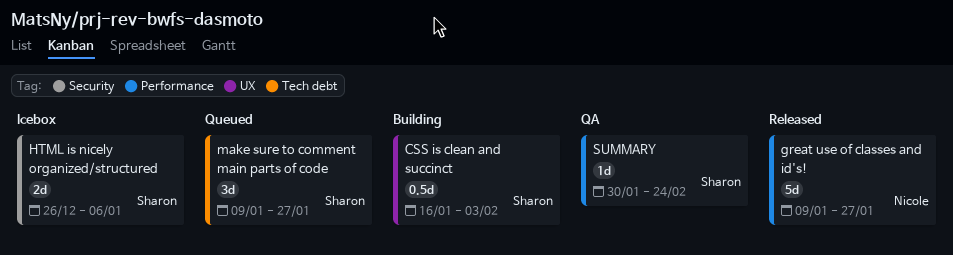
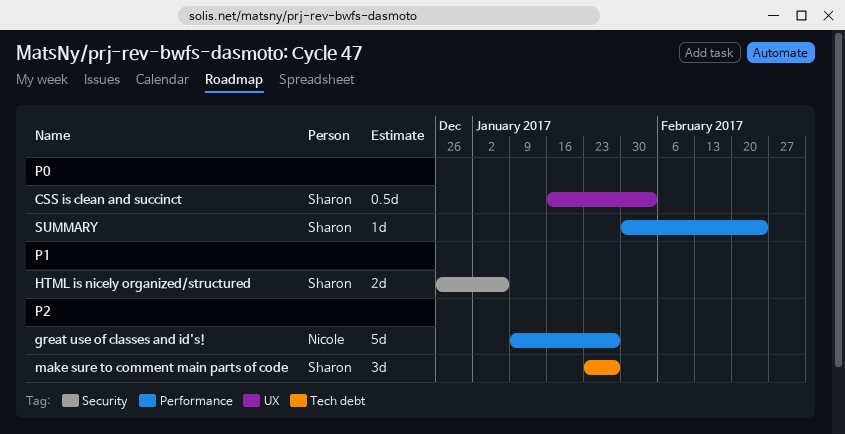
make sure to comment main parts of code, start: Jan 9 -> Jan 23

